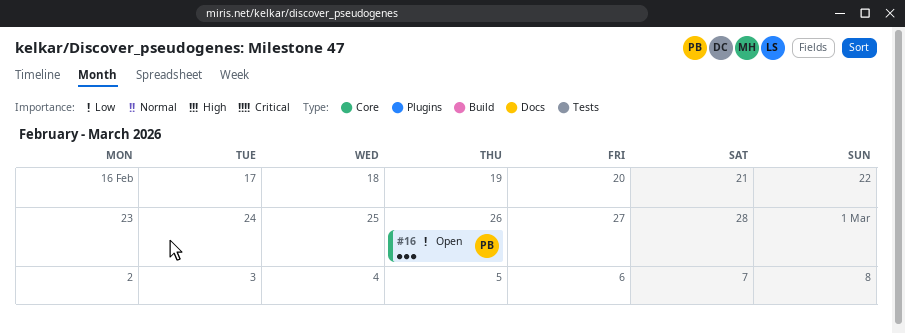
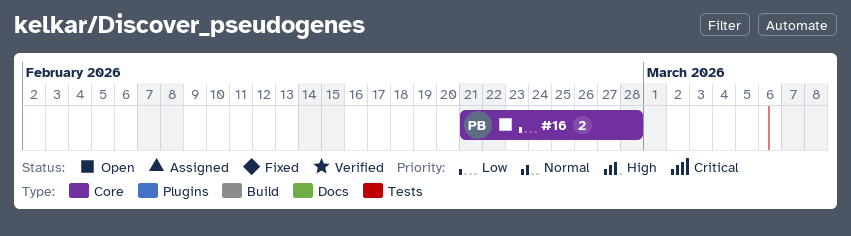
#16, estimate: 3 -> 2
#16, due: Feb 26 -> Feb 28

